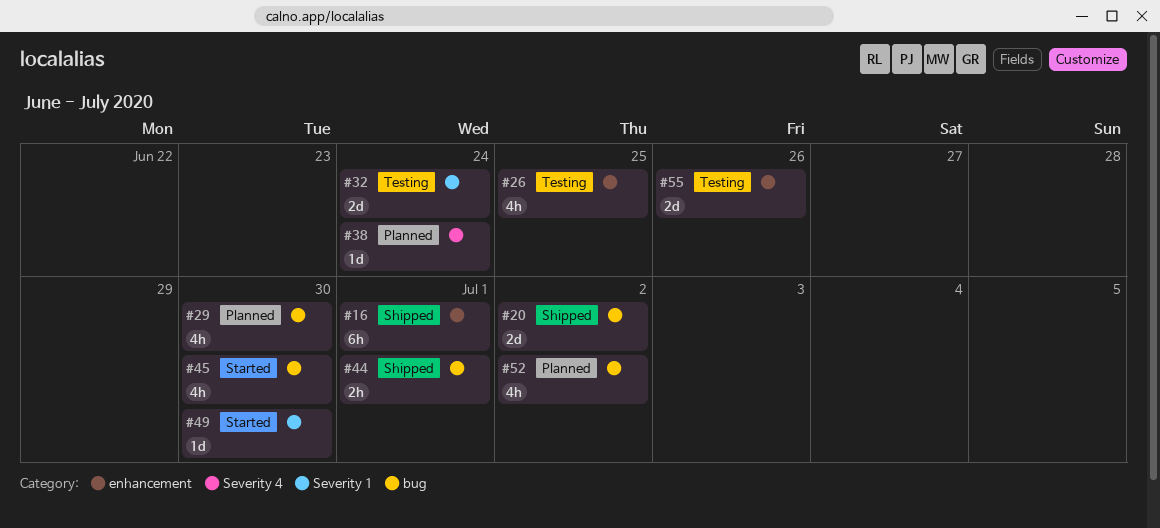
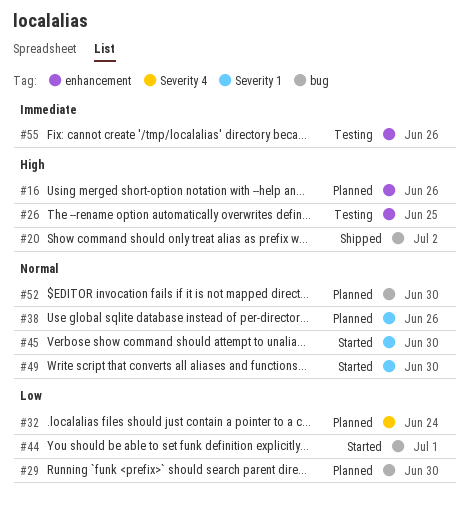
#16, status: Shipped -> Planned
#16, due: Jul 1 -> Jun 26
#32, status: Testing -> Planned
#32, label: Severity 1 -> Severity 4
#38, label: Severity 4 -> Severity 1
#38, due: Jun 24 -> Jun 26
#44, status: Shipped -> Started
#45, label: bug -> Severity 1
#52, due: Jul 2 -> Jun 30

